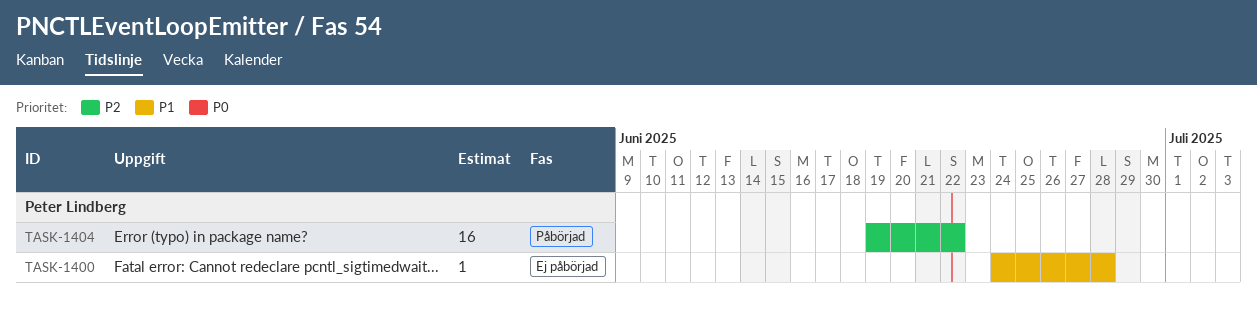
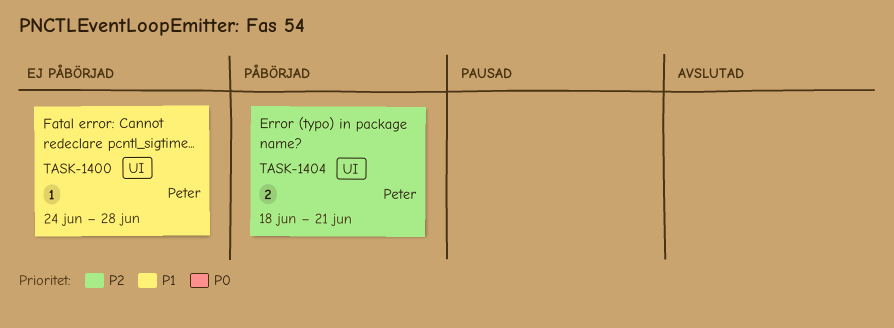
TASK-1404, estimate: 16 -> 2
TASK-1404, start: Jun 19 -> Jun 18
TASK-1404, due: Jun 22 -> Jun 21

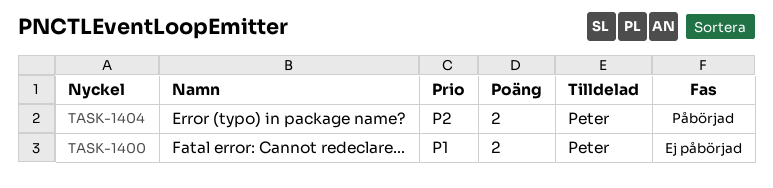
TASK-1400, estimate: 1 -> 2

